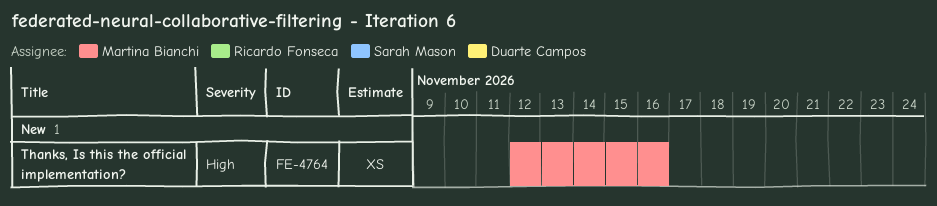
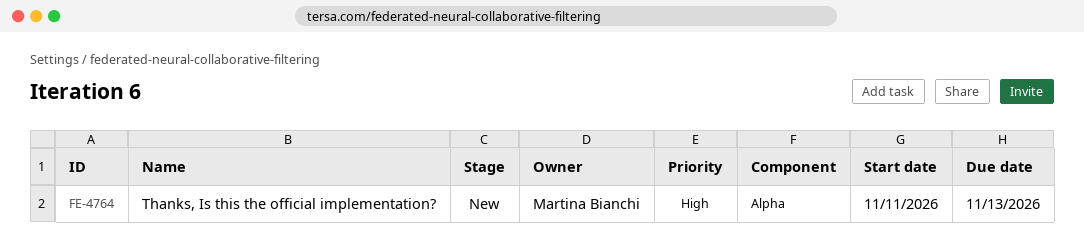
FE-4764, start: Nov 12 -> Nov 11
FE-4764, due: Nov 16 -> Nov 13

